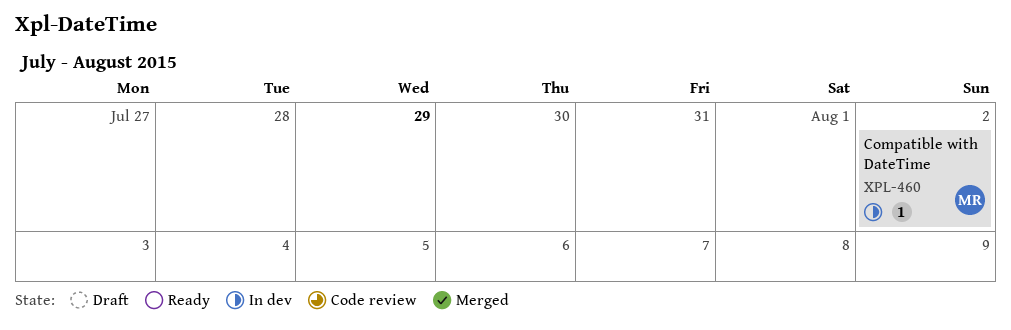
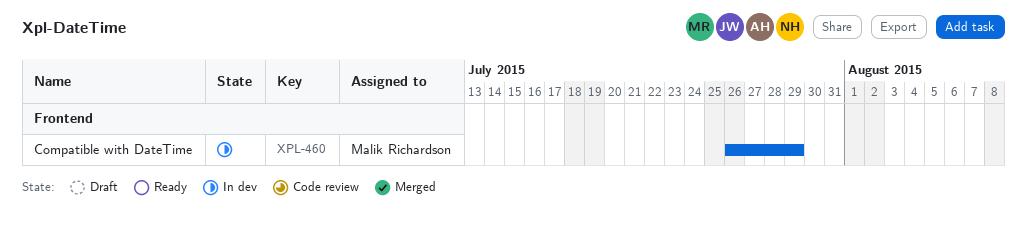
XPL-460, due: Aug 2 -> Jul 29

